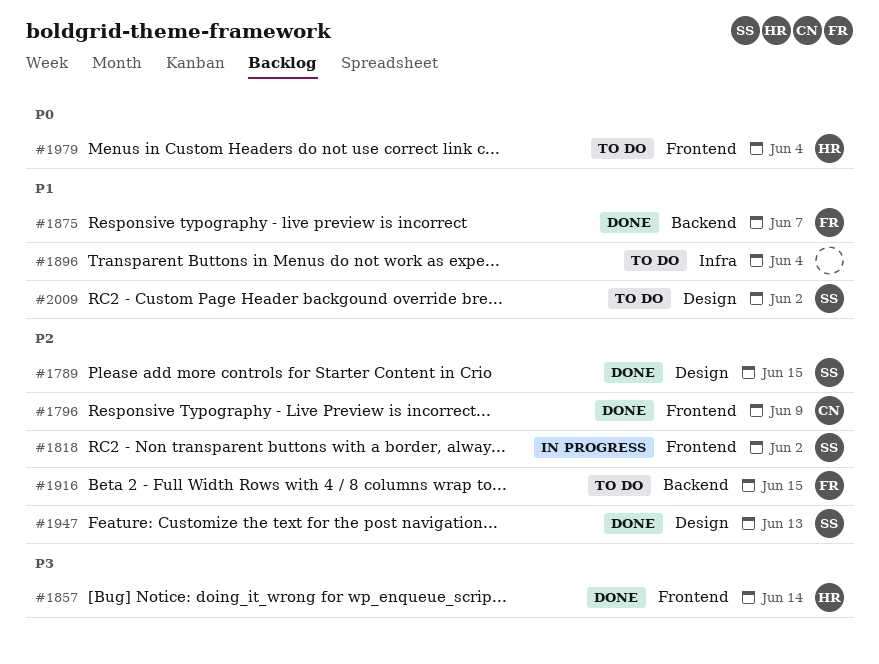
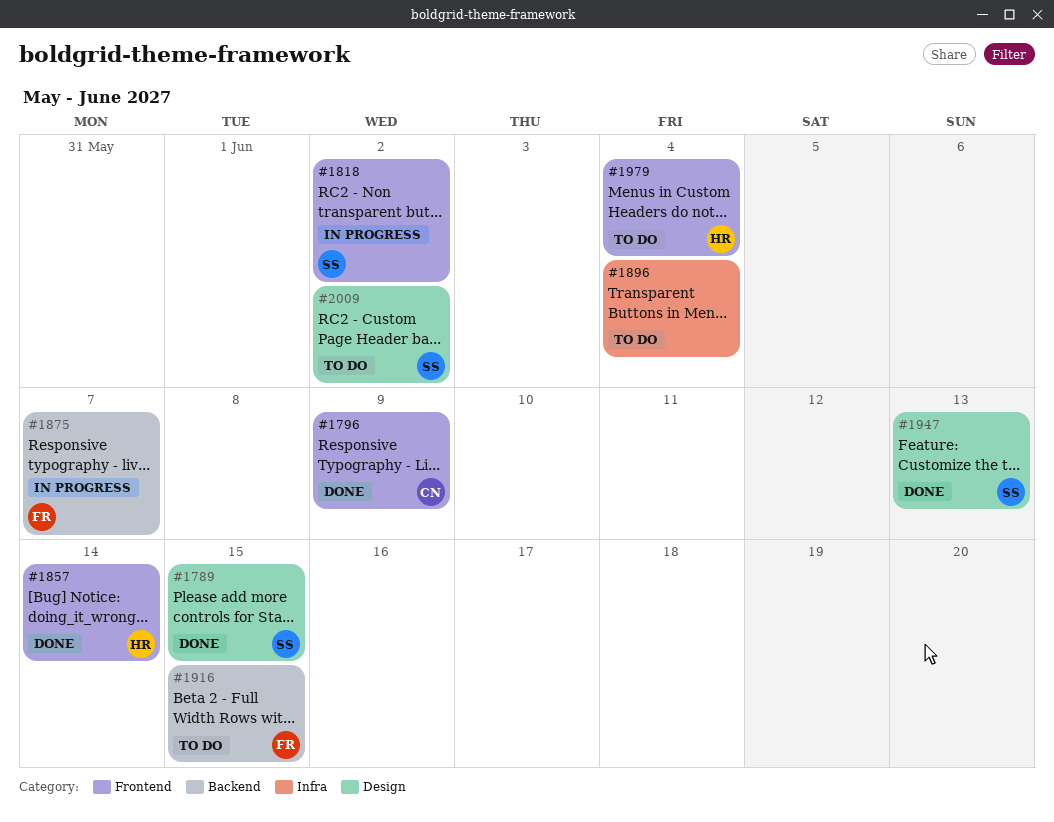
#1875, status: Done -> In progress

